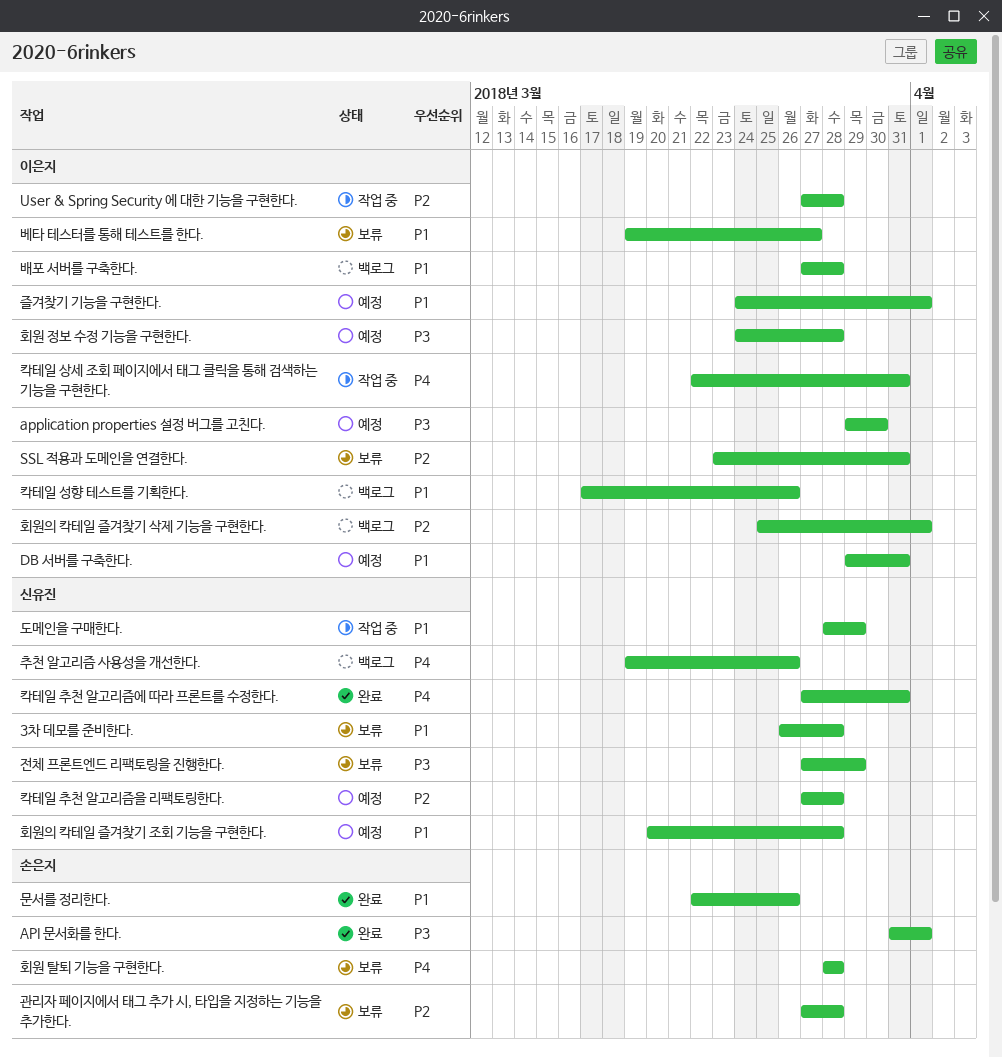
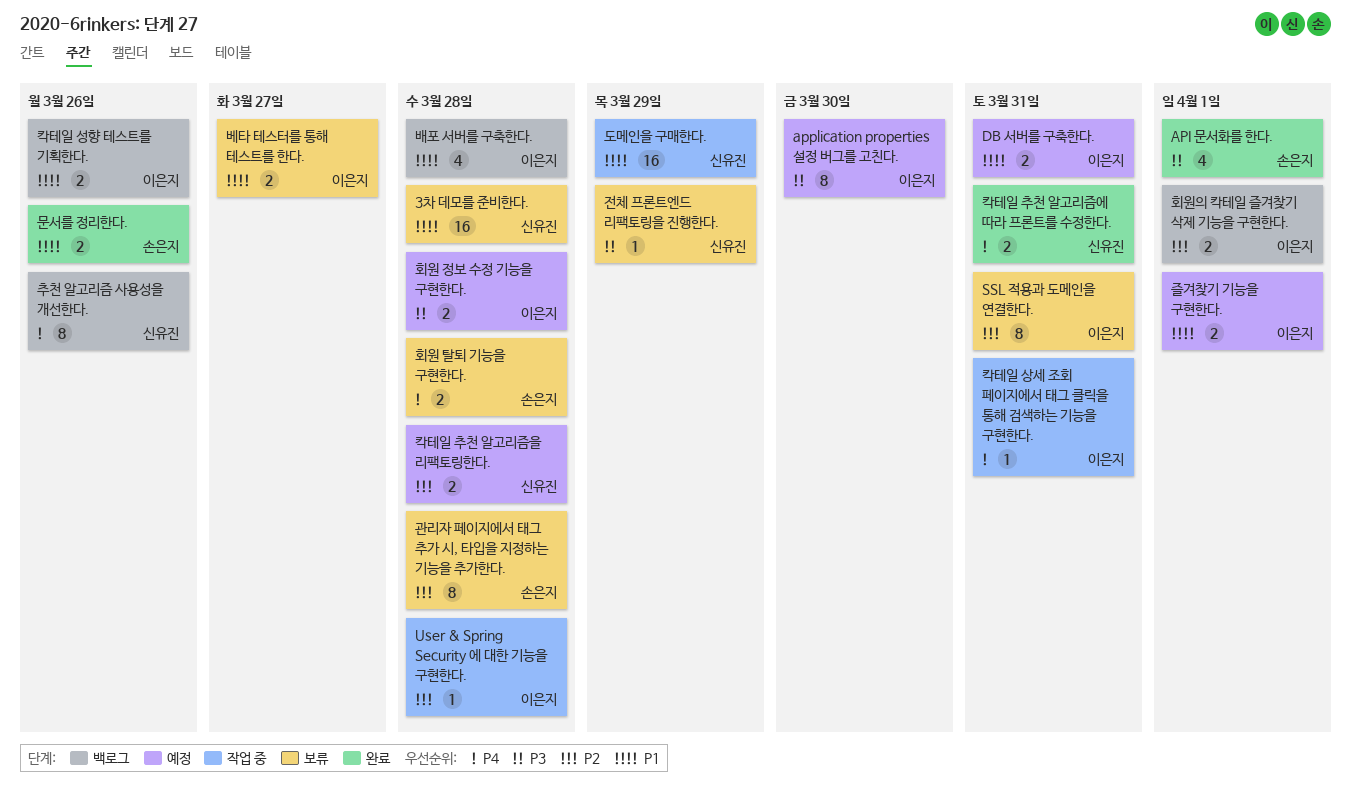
회원의 칵테일 즐겨찾기 조회 기능을 구현한다.: present -> none

